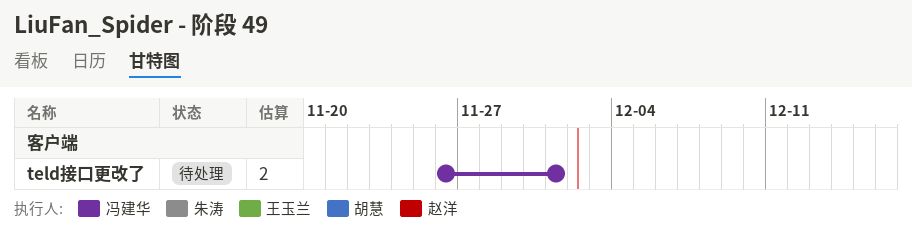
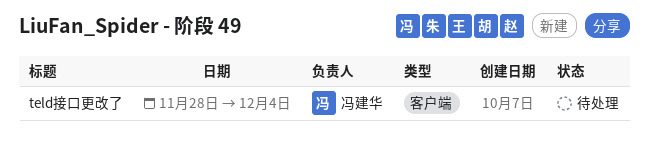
teld接口更改了, start: Nov 26 -> Nov 28
teld接口更改了, due: Dec 1 -> Dec 4

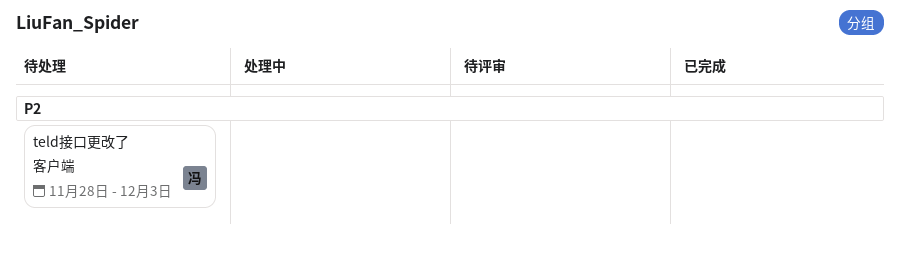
teld接口更改了, due: Dec 4 -> Dec 3

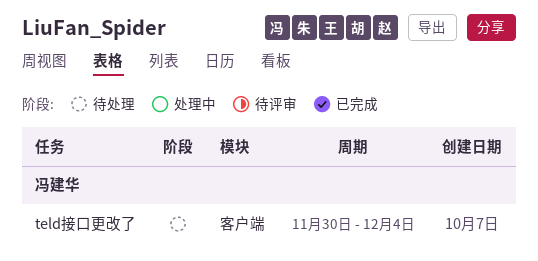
teld接口更改了, start: Nov 28 -> Nov 30
teld接口更改了, due: Dec 3 -> Dec 4

